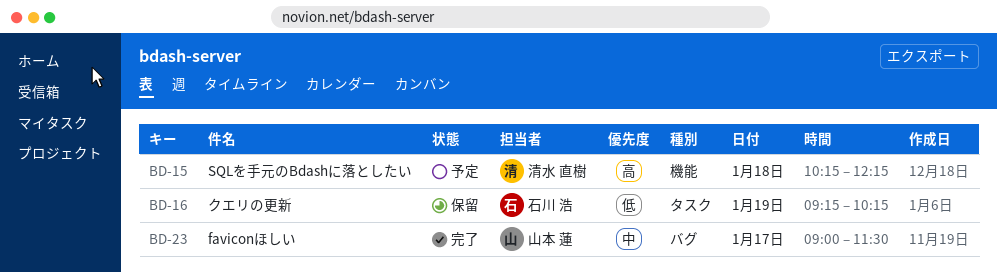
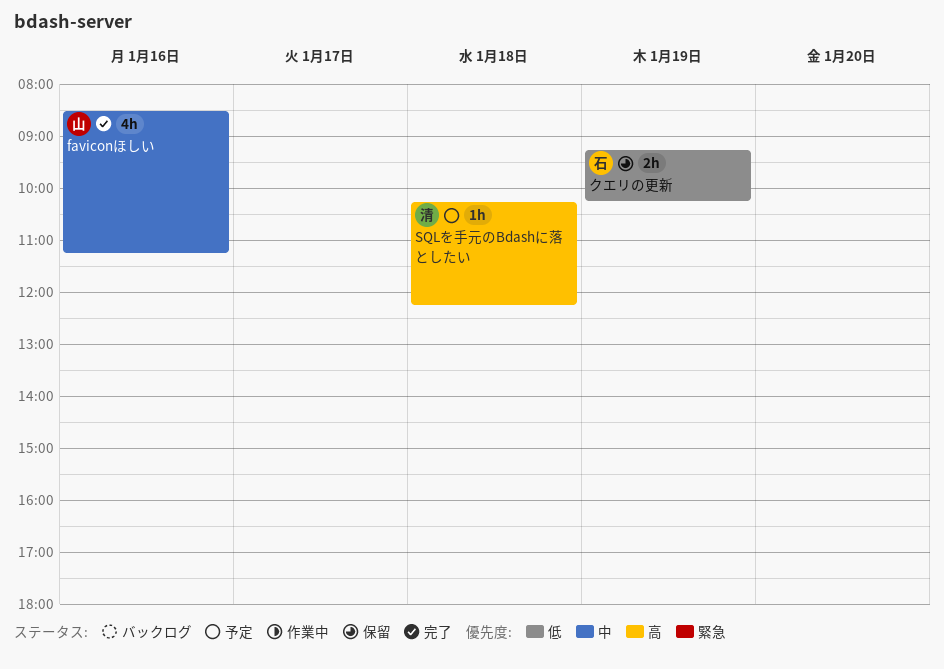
faviconほしい, day: Jan 17 -> Jan 16
faviconほしい, begins: 09:00 -> 08:30
faviconほしい, ends: 11:30 -> 11:15

